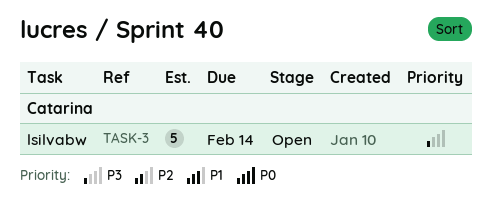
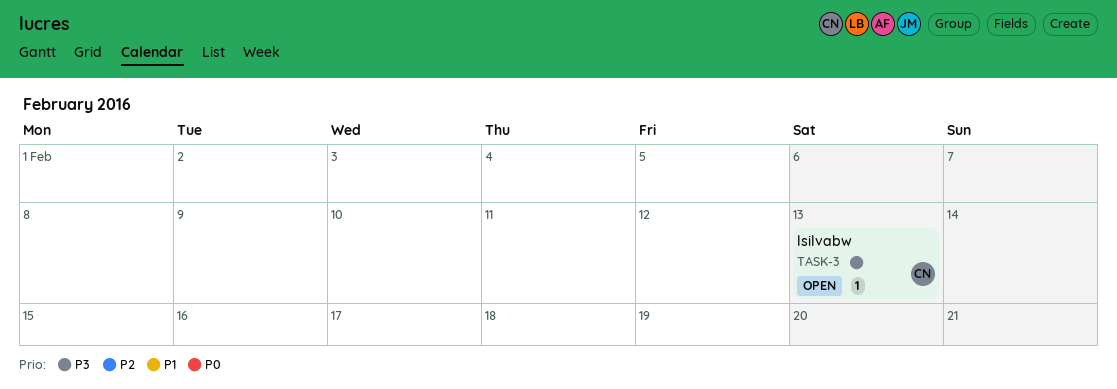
TASK-3, estimate: 5 -> 1
TASK-3, due: Feb 14 -> Feb 13

